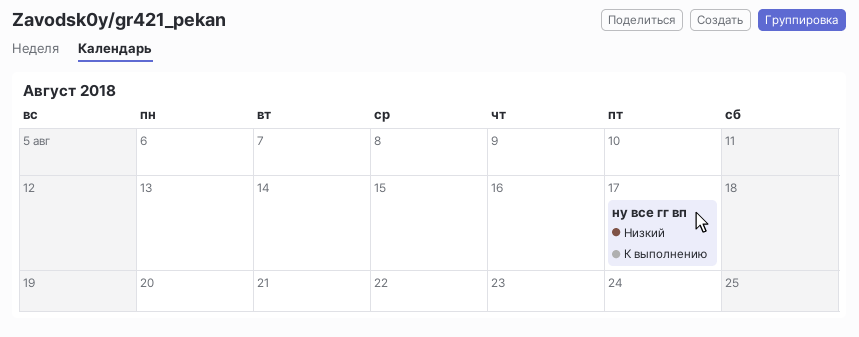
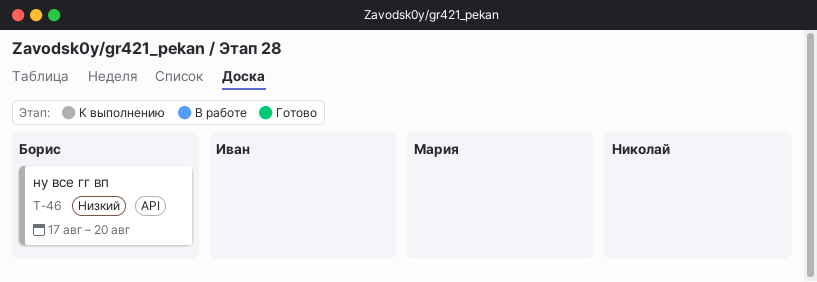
ну все гг вп, due: Aug 17 -> Aug 20

